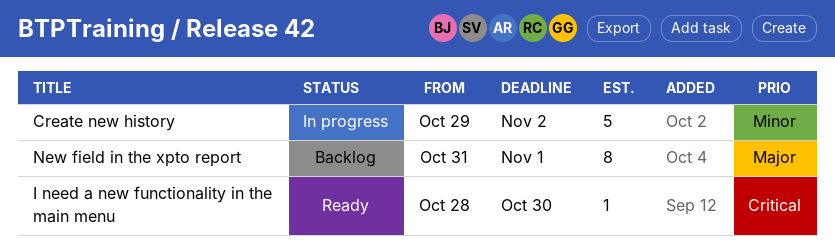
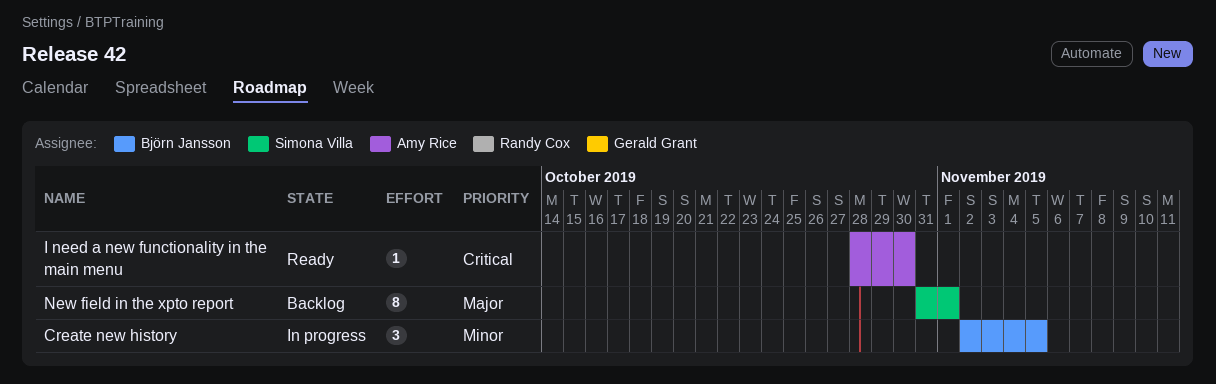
Create new history, estimate: 5 -> 3
Create new history, start: Oct 29 -> Nov 2
Create new history, due: Nov 2 -> Nov 5

